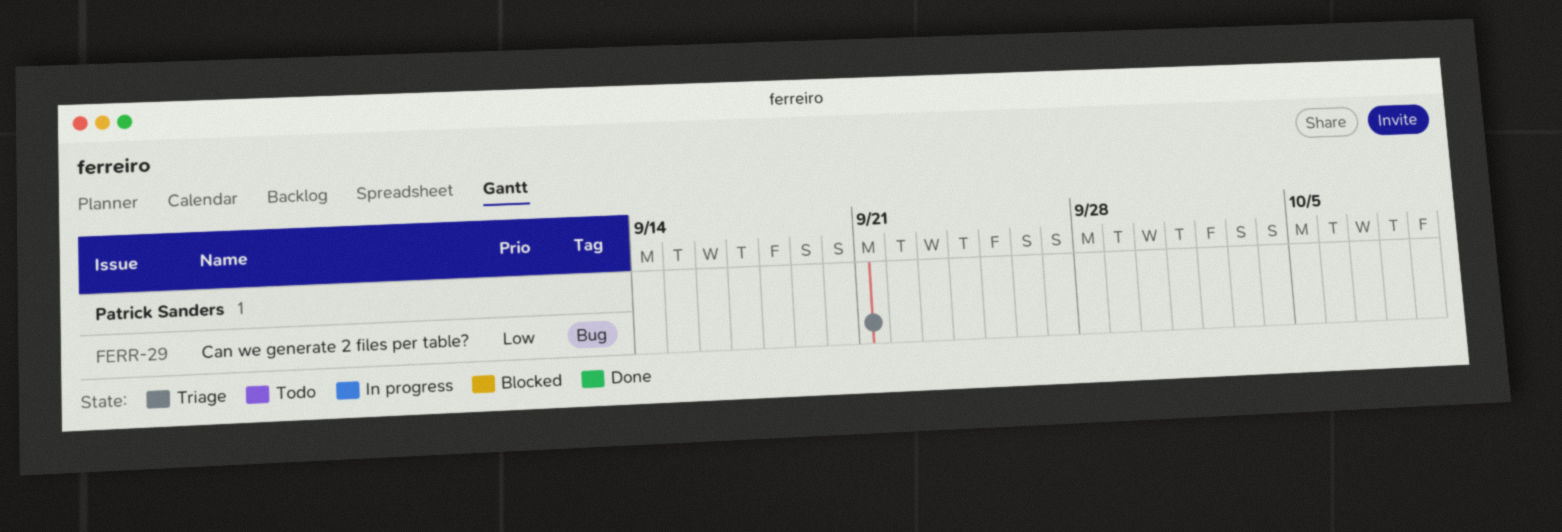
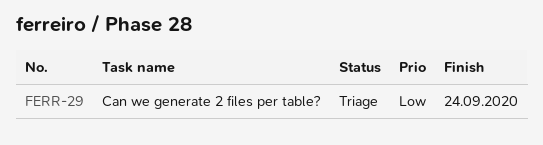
FERR-29, due: Sep 21 -> Sep 24

